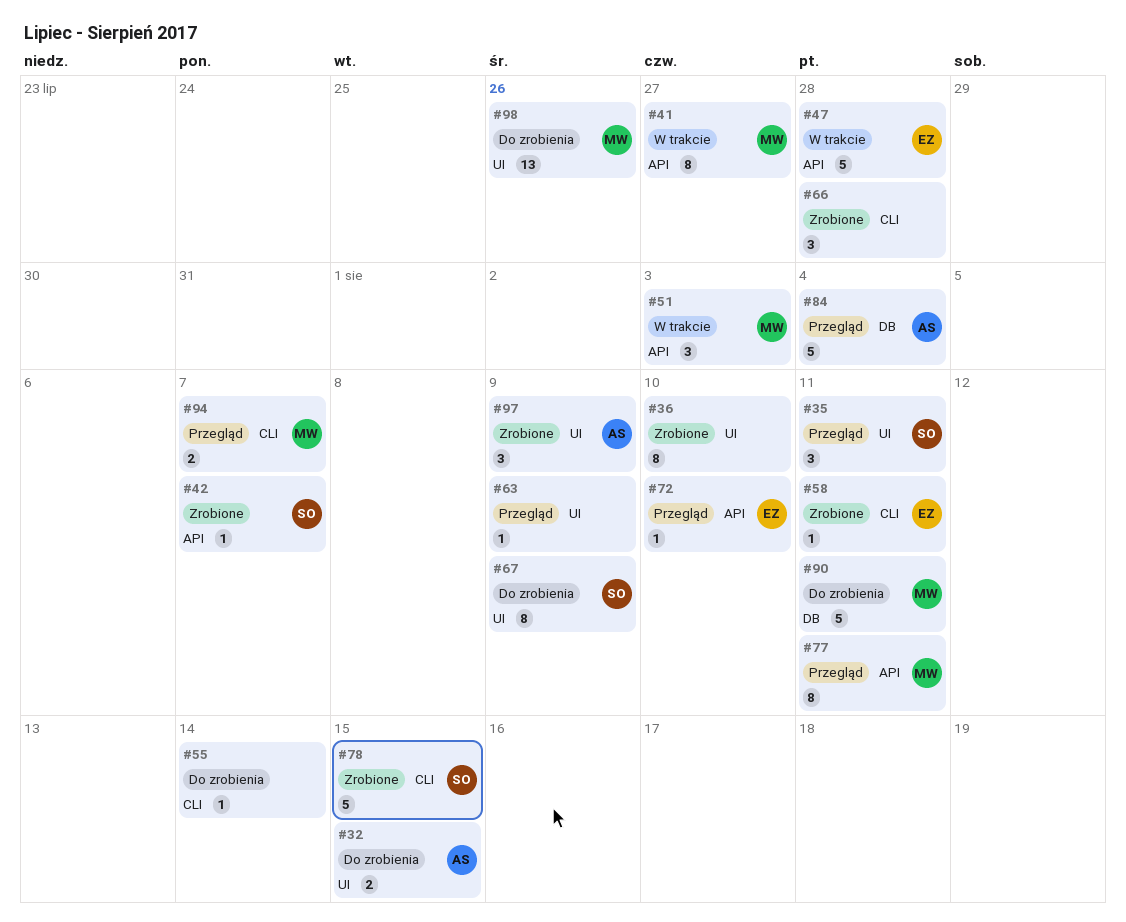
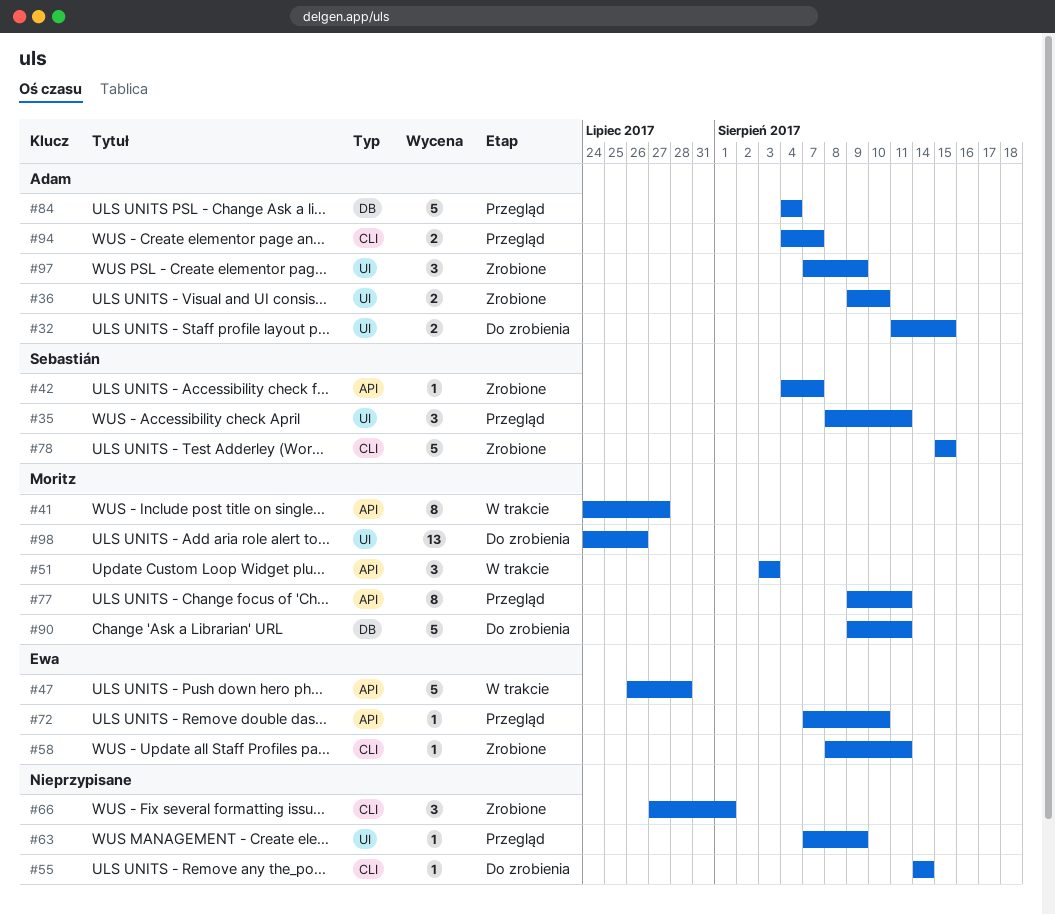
#36, owner: none -> Adam
#36, estimate: 8 -> 2
#66, due: Jul 28 -> Aug 1
#67: present -> none
#94, owner: Moritz -> Adam

